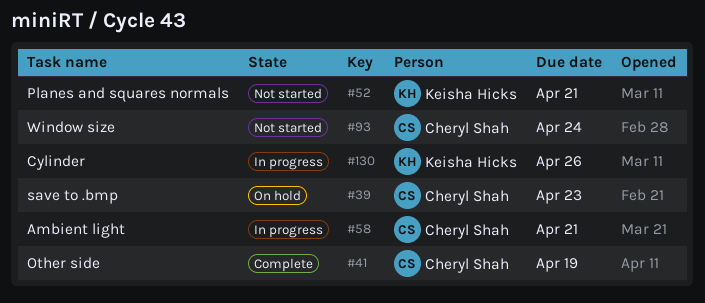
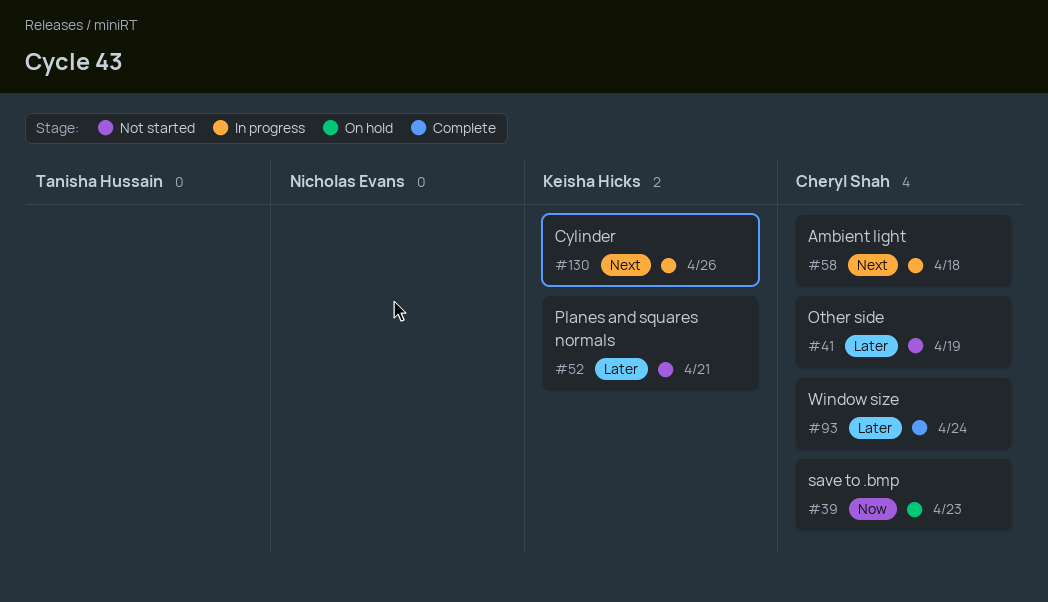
#41, status: Complete -> Not started
#58, due: Apr 21 -> Apr 18
#93, status: Not started -> Complete

